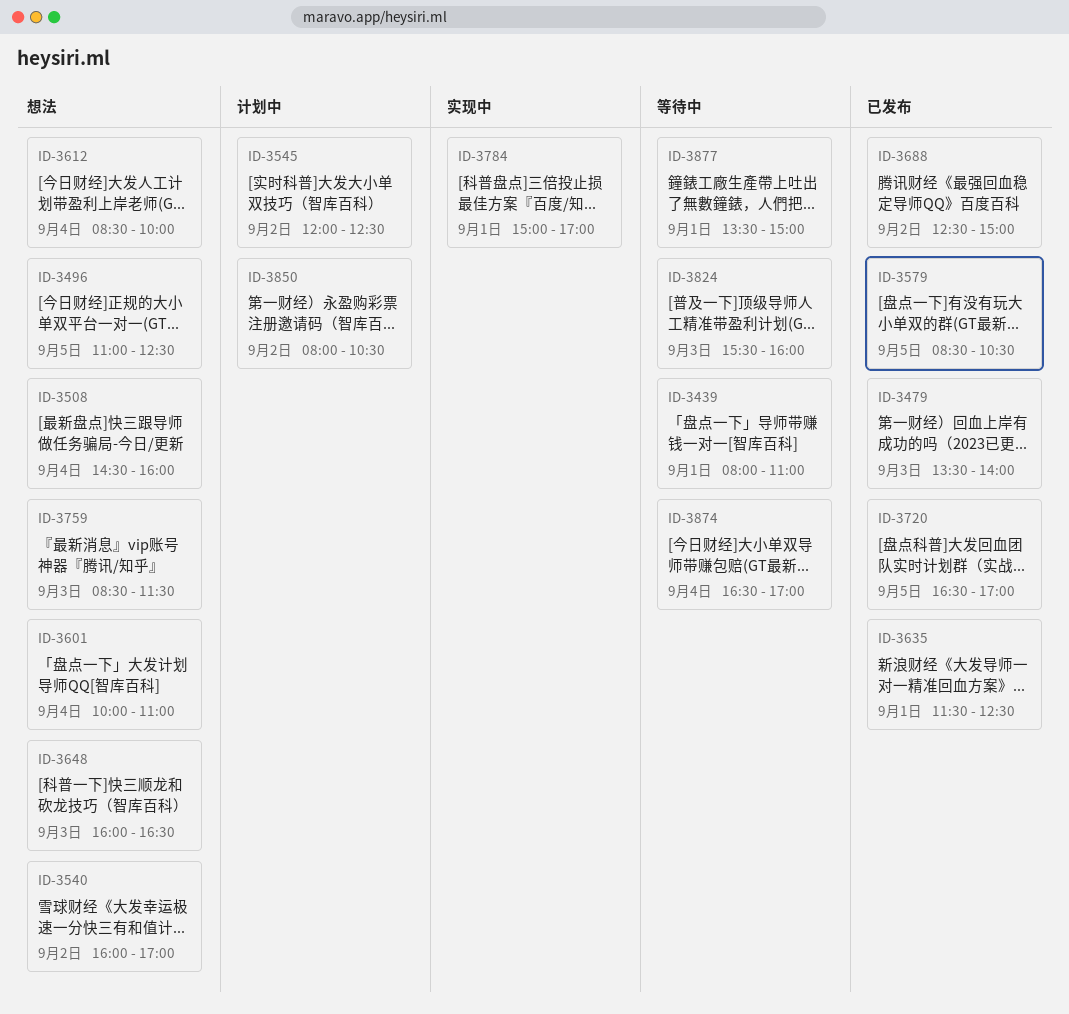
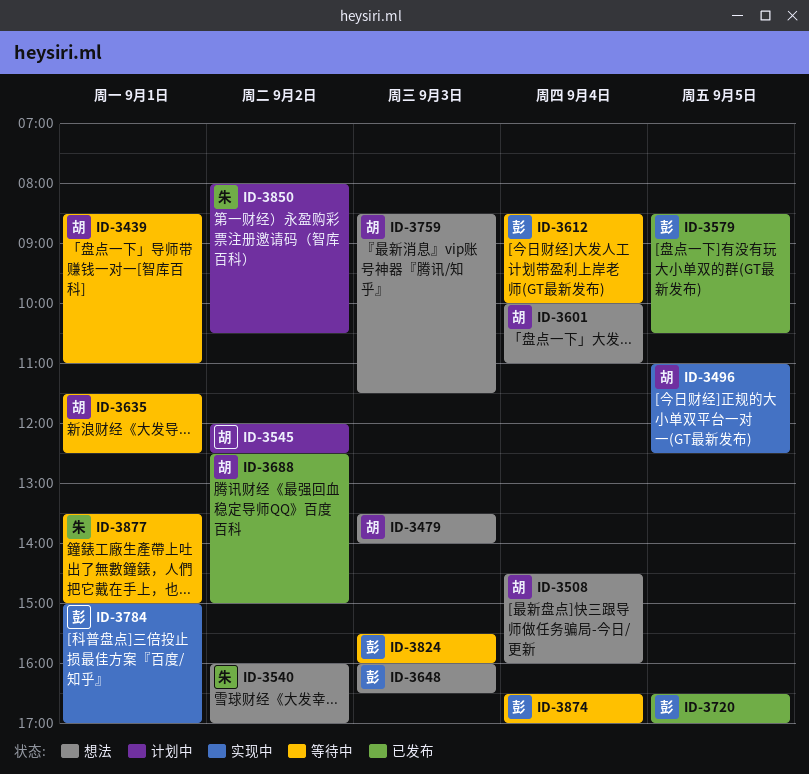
ID-3439, begins: 08:00 -> 08:30
ID-3479, status: 已发布 -> 想法
ID-3496, status: 想法 -> 实现中
ID-3612, status: 想法 -> 等待中
ID-3635, status: 已发布 -> 等待中

